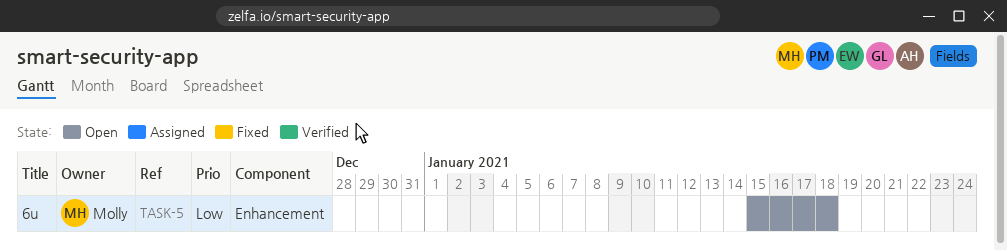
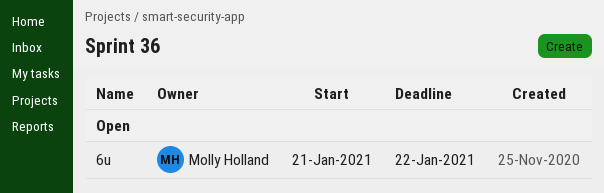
6u, start: Jan 15 -> Jan 21
6u, due: Jan 18 -> Jan 22

